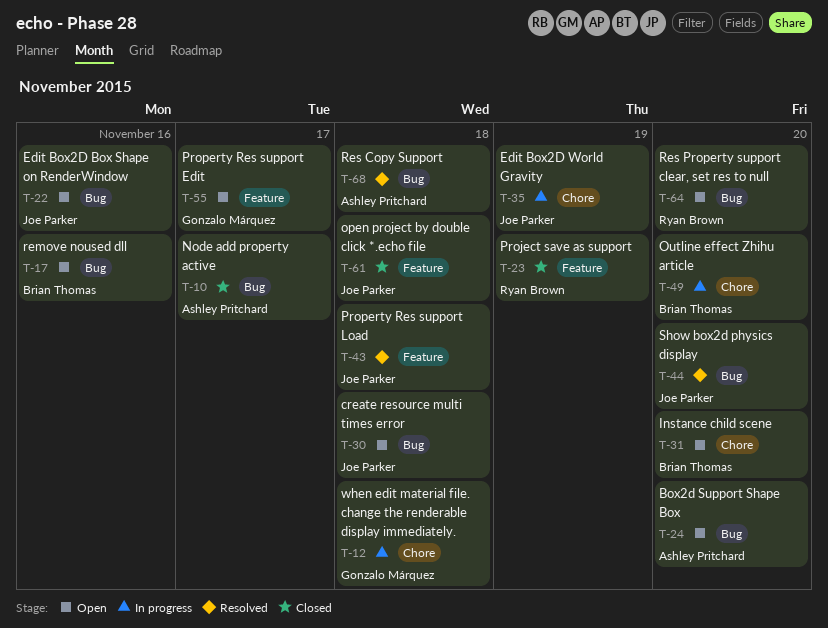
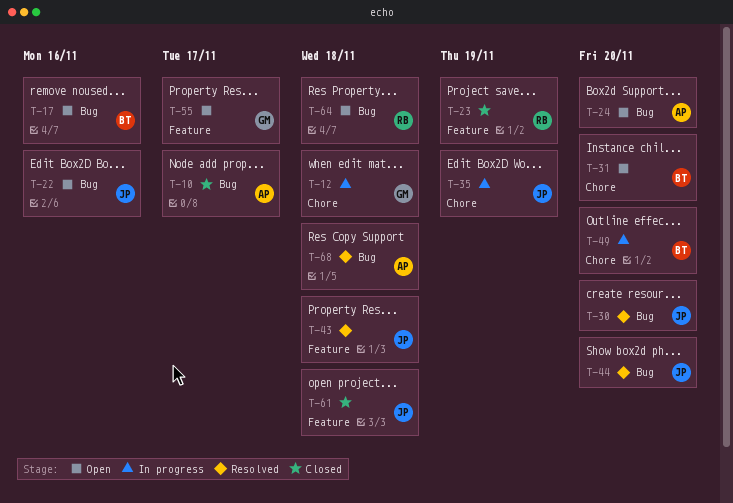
T-30, status: Open -> Resolved
T-30, due: Nov 18 -> Nov 20
T-64, due: Nov 20 -> Nov 18

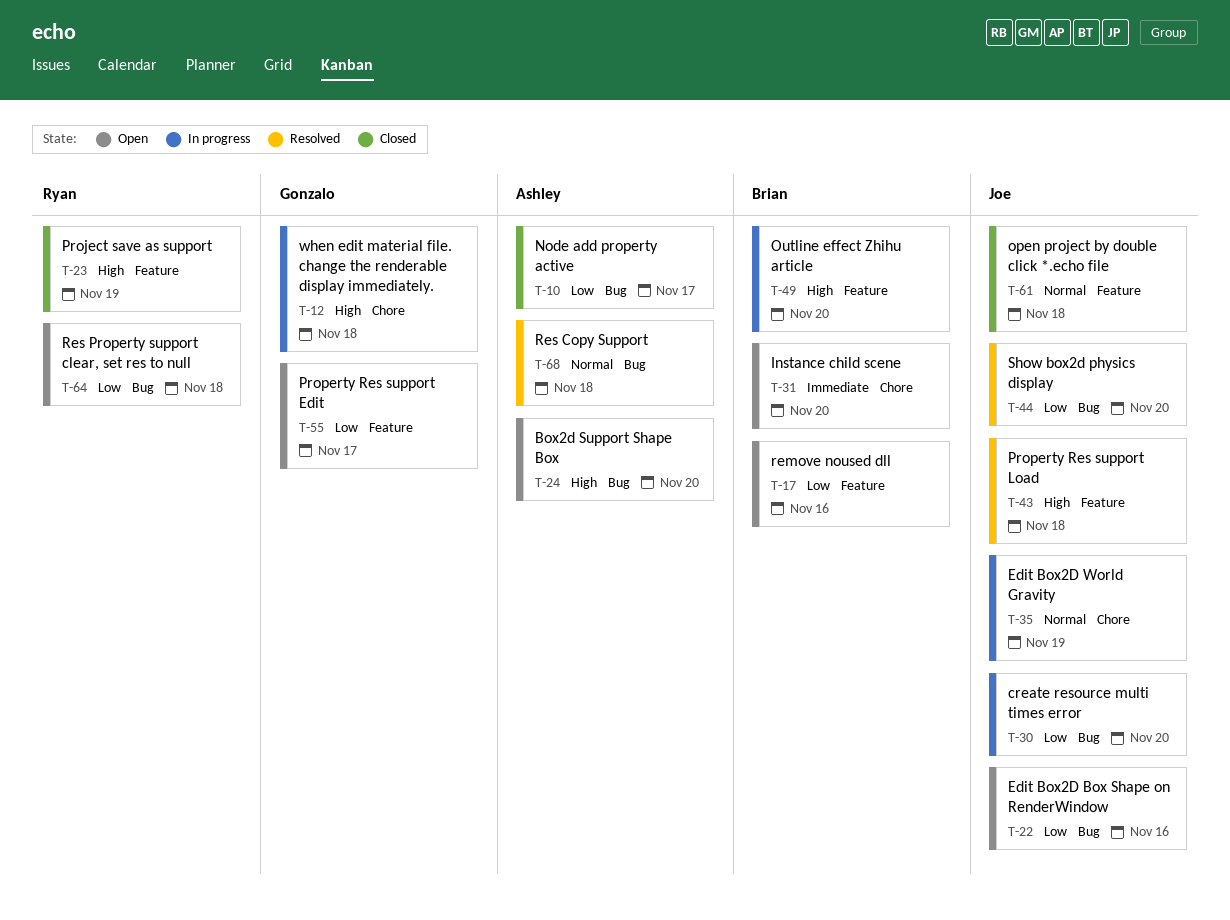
T-17, label: Bug -> Feature
T-30, status: Resolved -> In progress
T-49, label: Chore -> Feature

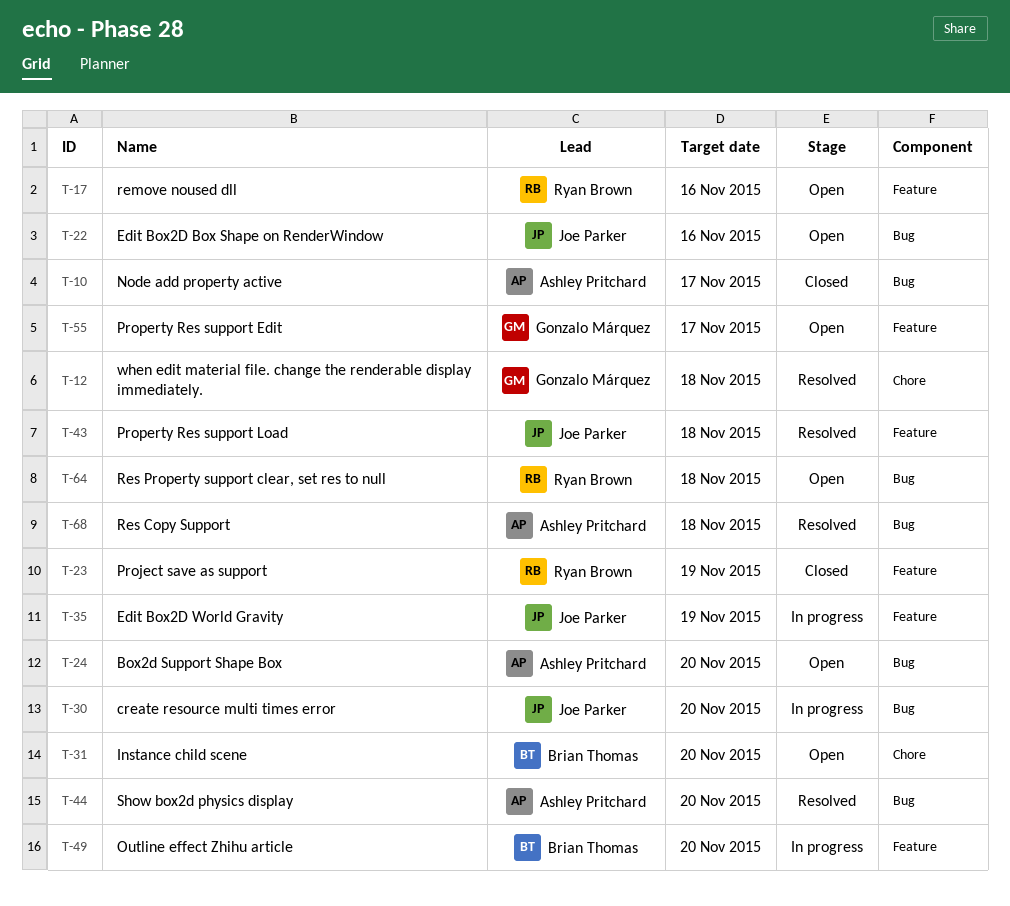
T-12, status: In progress -> Resolved
T-17, owner: Brian Thomas -> Ryan Brown
T-35, label: Chore -> Feature
T-44, owner: Joe Parker -> Ashley Pritchard
T-61: present -> none

